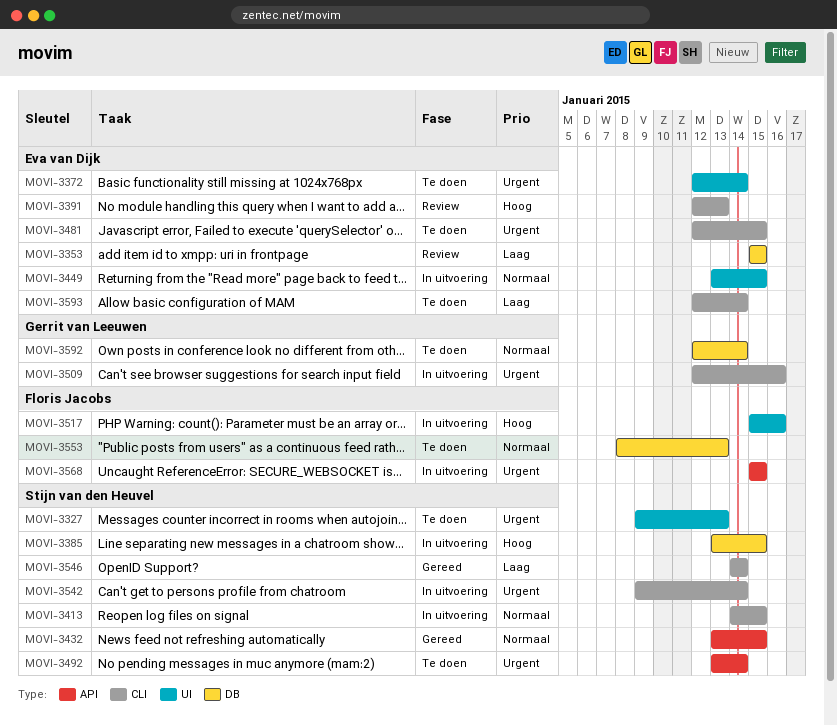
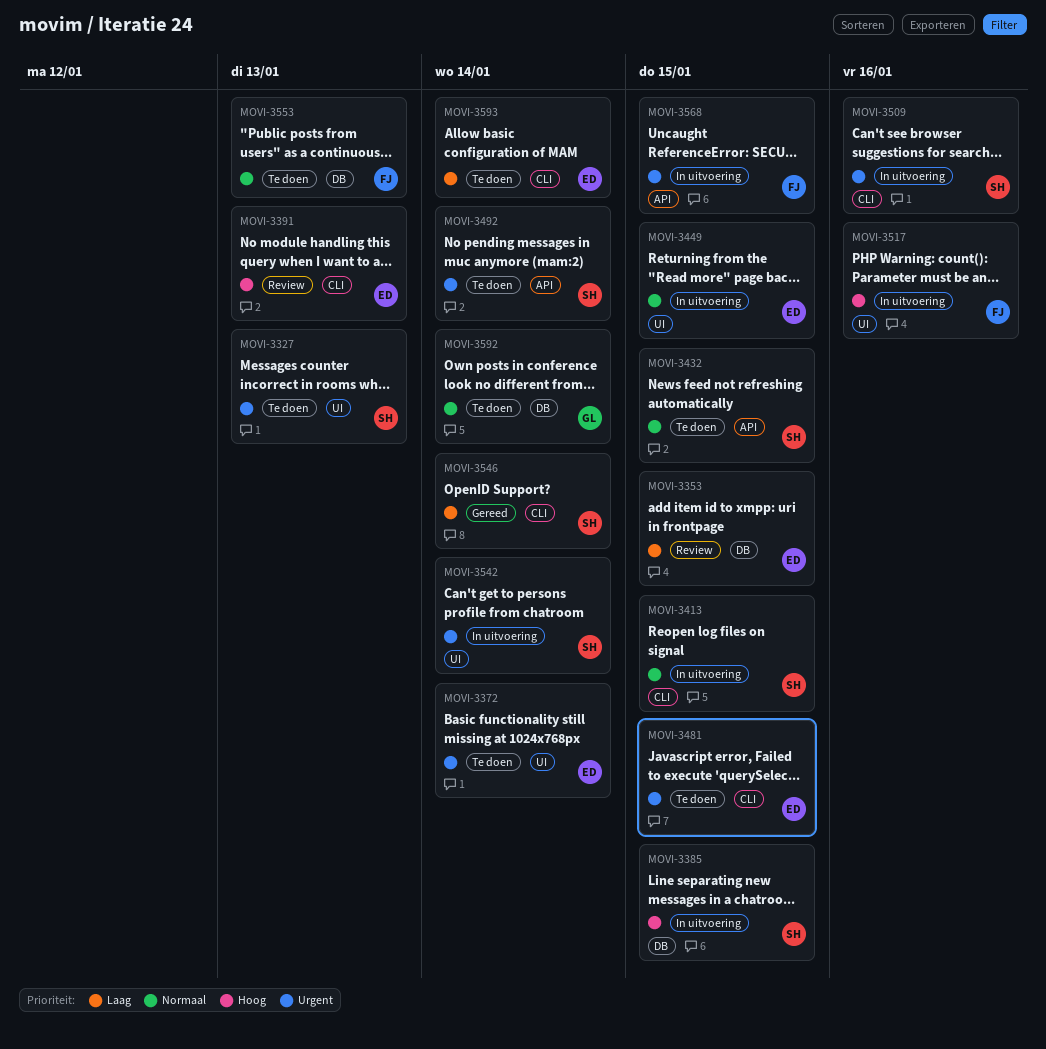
MOVI-3432, status: Gereed -> Te doen
MOVI-3509, owner: Gerrit van Leeuwen -> Stijn van den Heuvel
MOVI-3542, label: CLI -> UI

